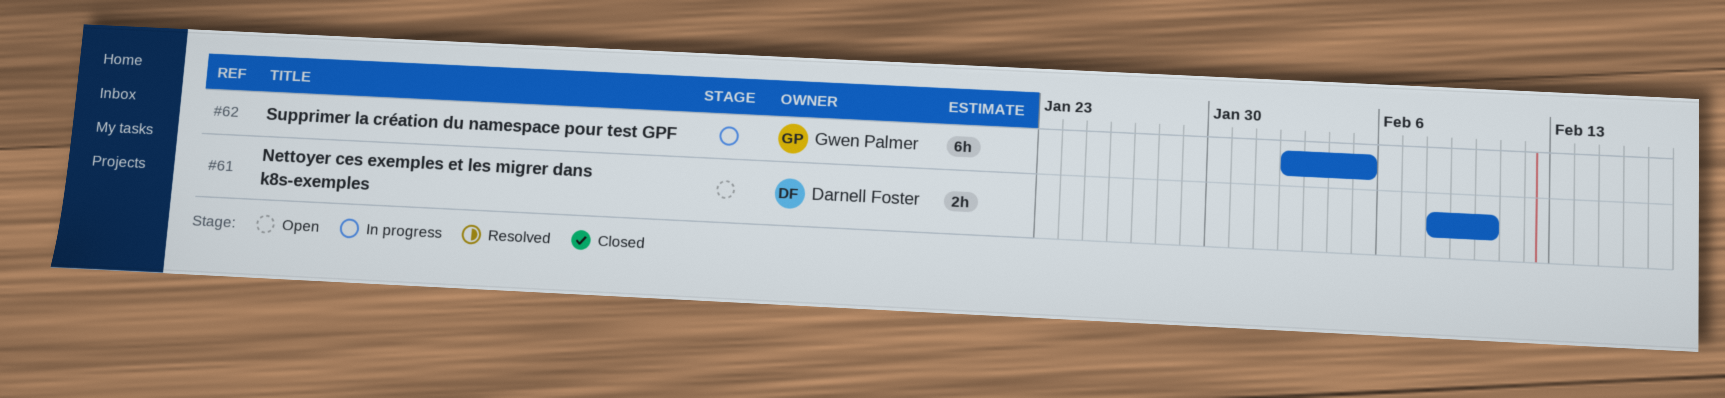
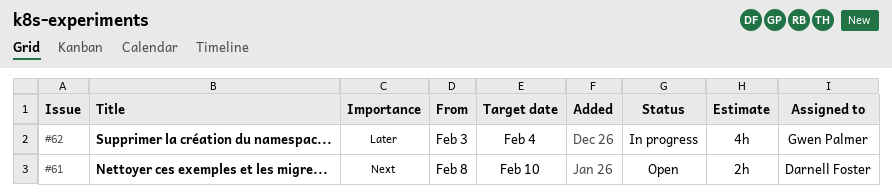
#62, estimate: 6h -> 4h
#62, start: Feb 2 -> Feb 3
#62, due: Feb 5 -> Feb 4

